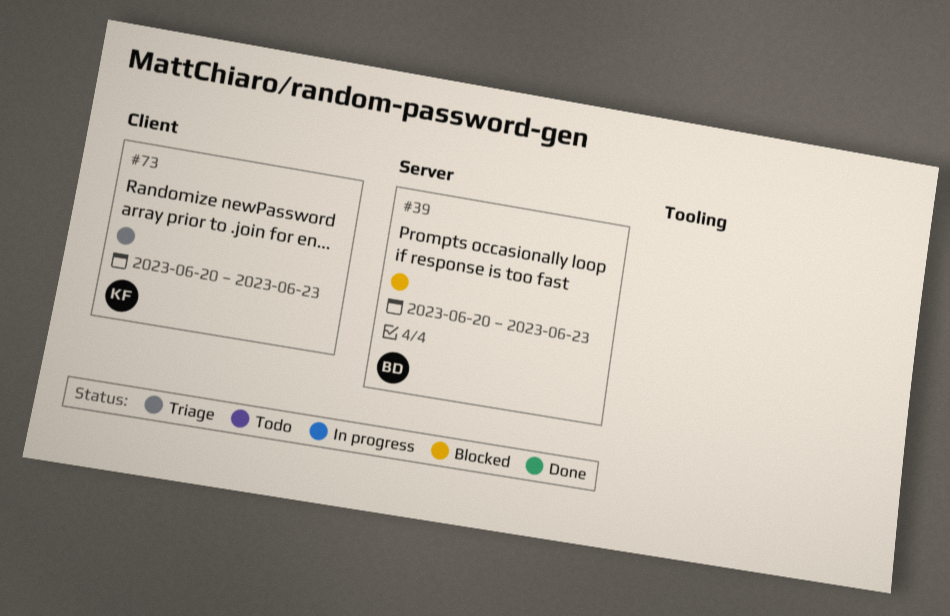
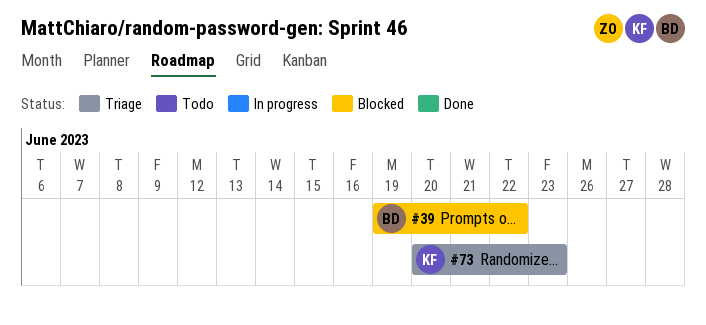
#39, start: Jun 20 -> Jun 19
#39, due: Jun 23 -> Jun 22

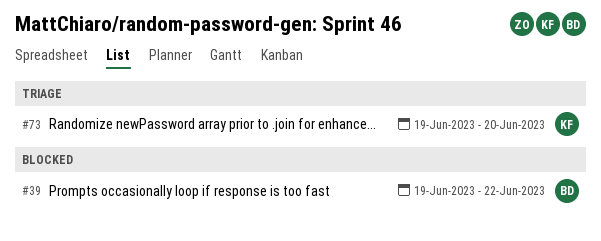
#73, start: Jun 20 -> Jun 19
#73, due: Jun 23 -> Jun 20

